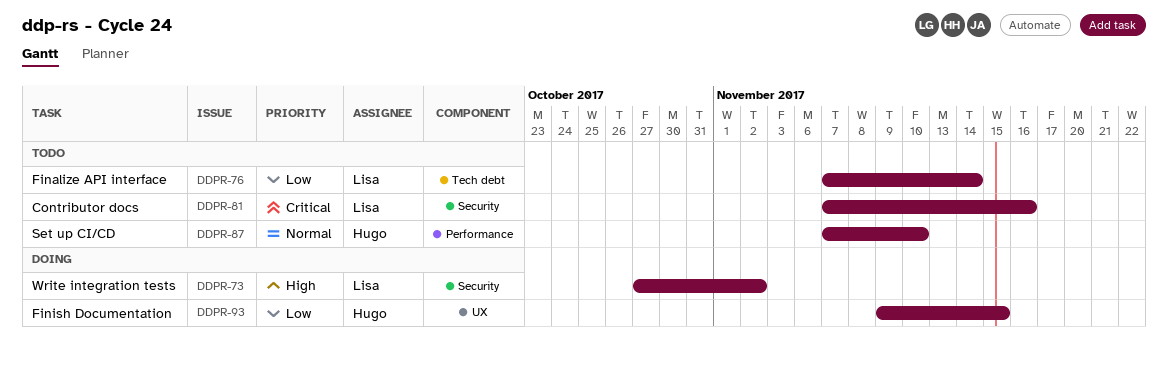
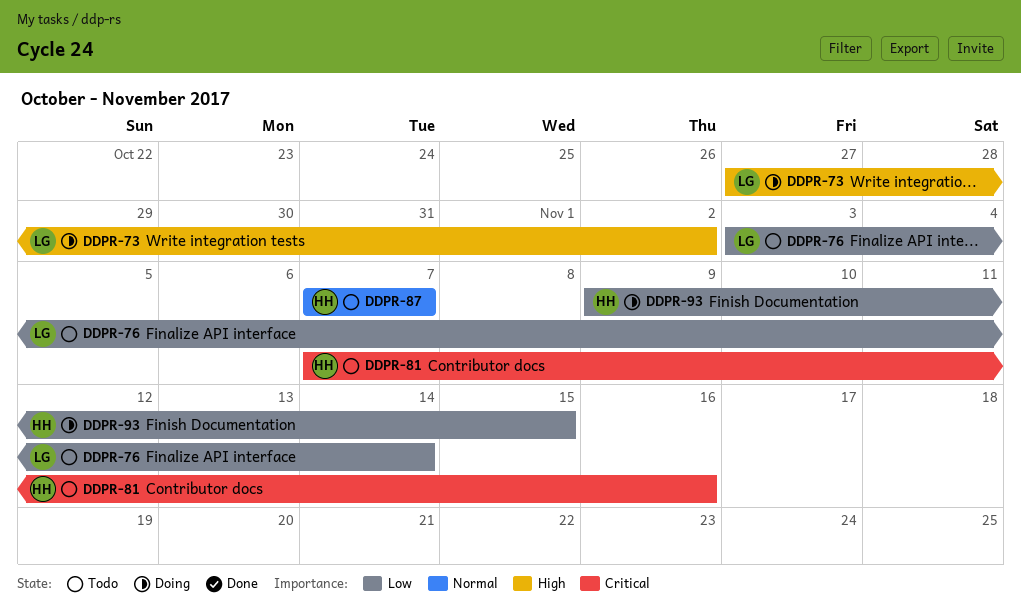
DDPR-76, start: Nov 7 -> Nov 3
DDPR-81, owner: Lisa -> Hugo
DDPR-87, due: Nov 10 -> Nov 7

